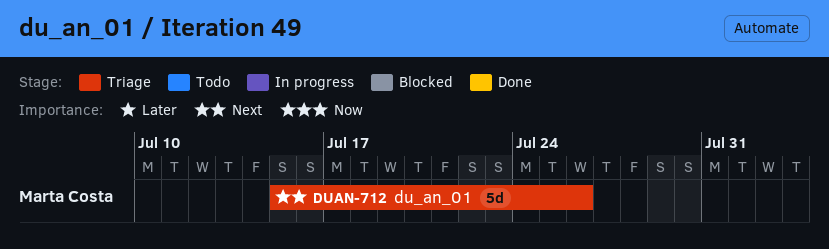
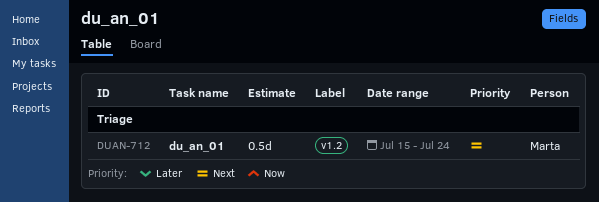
DUAN-712, estimate: 5d -> 0.5d
DUAN-712, due: Jul 26 -> Jul 24

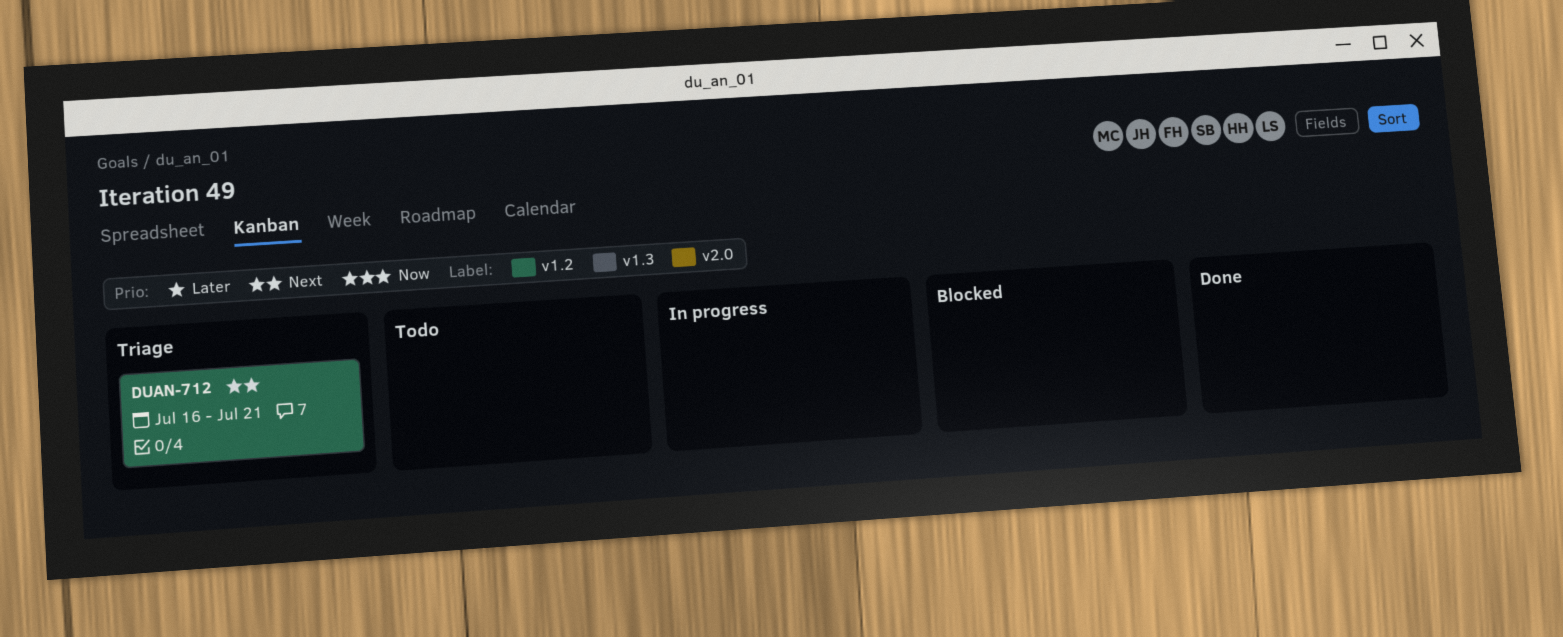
DUAN-712, start: Jul 15 -> Jul 16
DUAN-712, due: Jul 24 -> Jul 21

